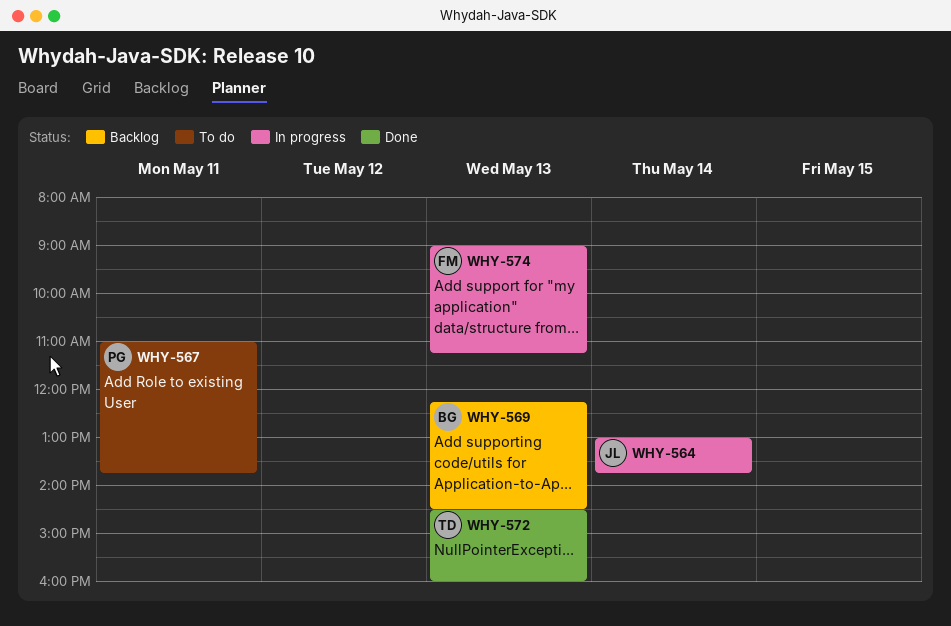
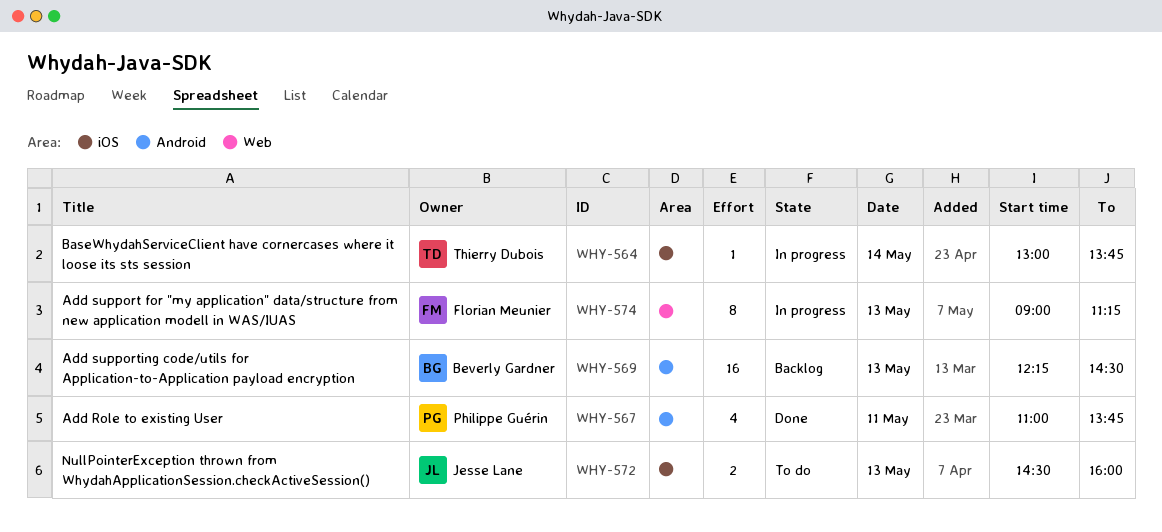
WHY-564, owner: Jesse Lane -> Thierry Dubois
WHY-567, status: To do -> Done
WHY-572, status: Done -> To do
WHY-572, owner: Thierry Dubois -> Jesse Lane

